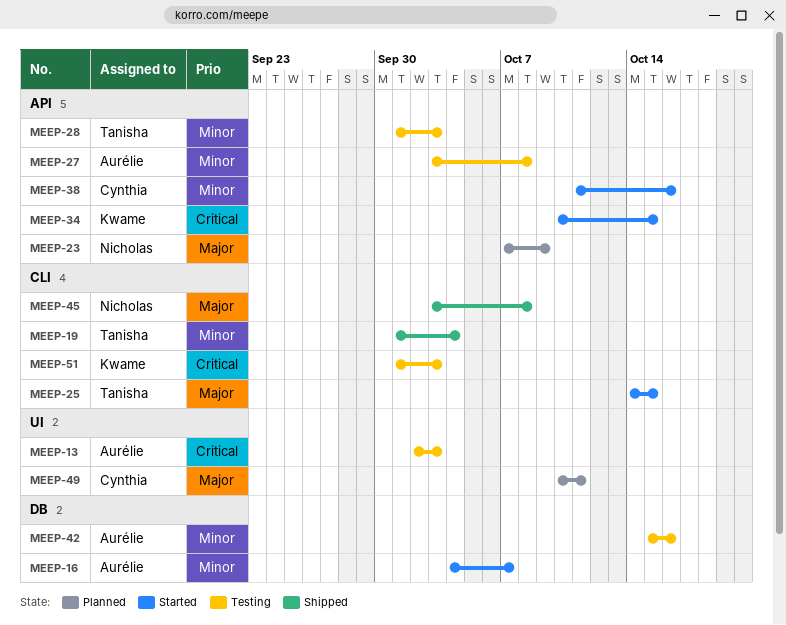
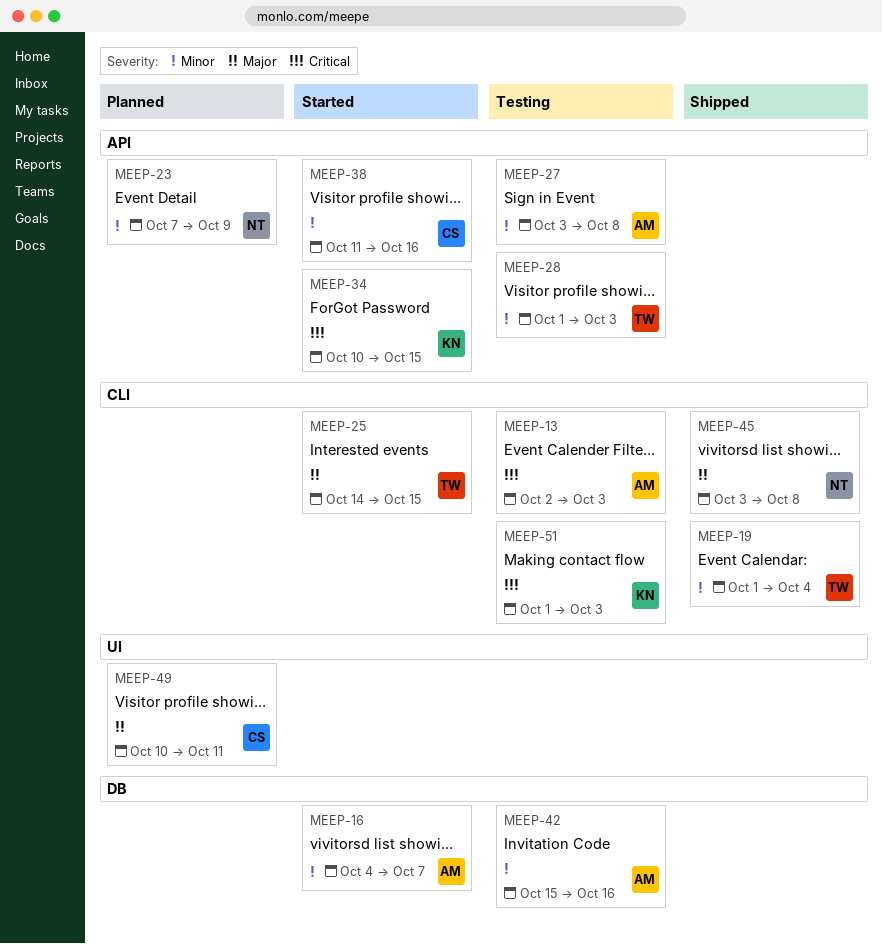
MEEP-13, label: UI -> CLI
MEEP-23, priority: Major -> Minor

